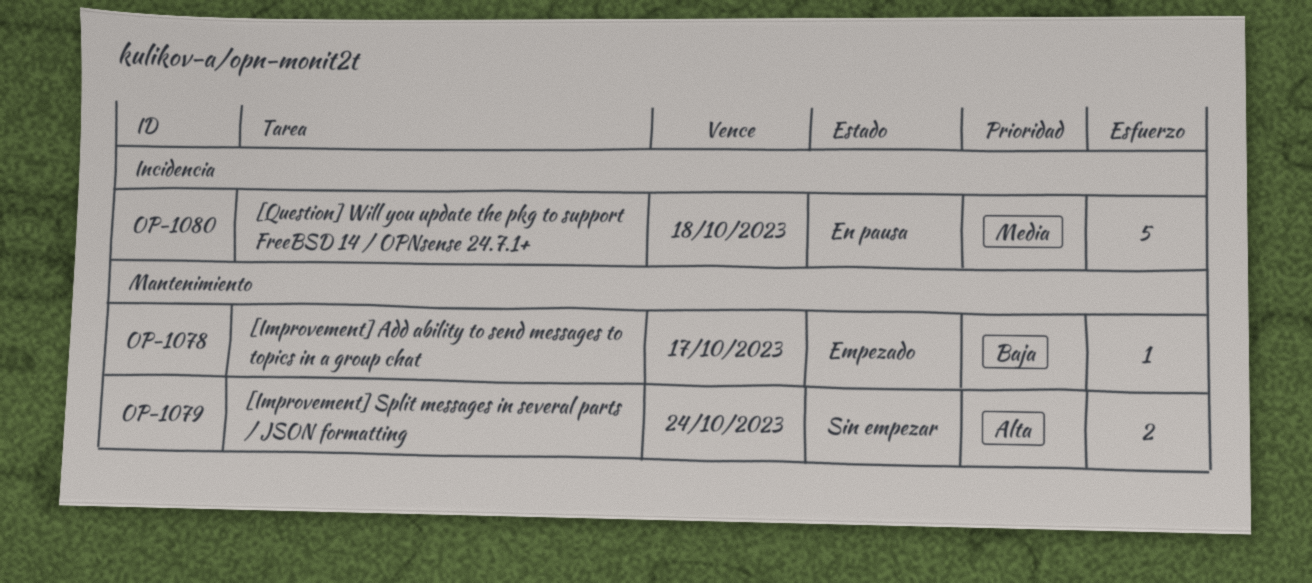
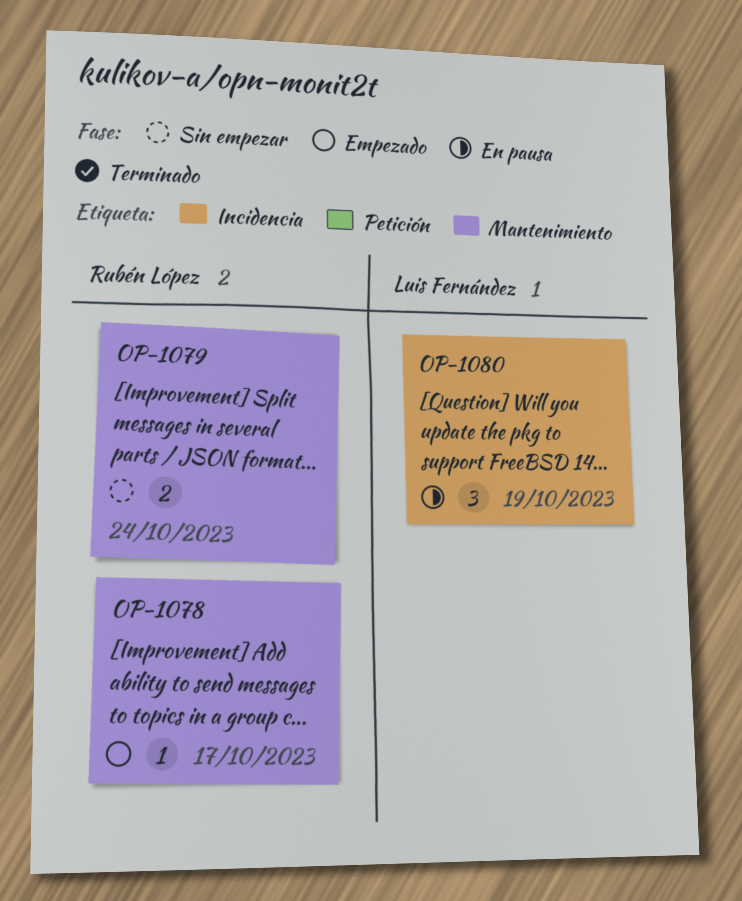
OP-1080, estimate: 5 -> 3
OP-1080, due: Oct 18 -> Oct 19

